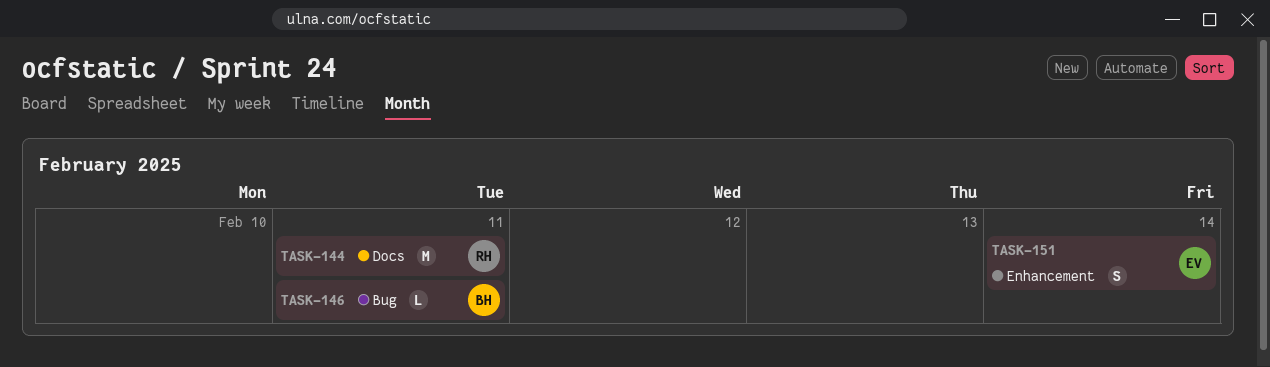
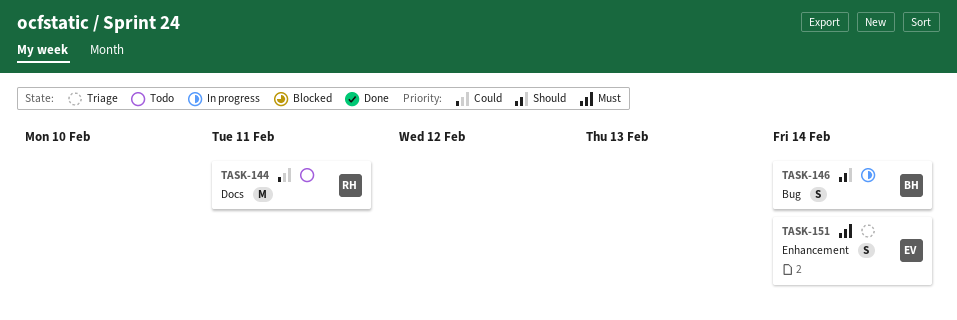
TASK-146, estimate: L -> S
TASK-146, due: Feb 11 -> Feb 14

